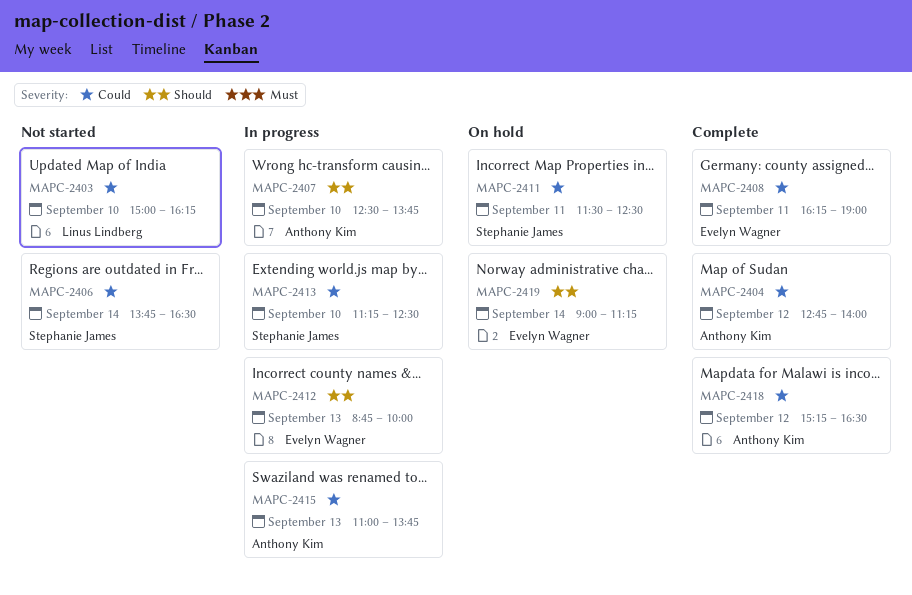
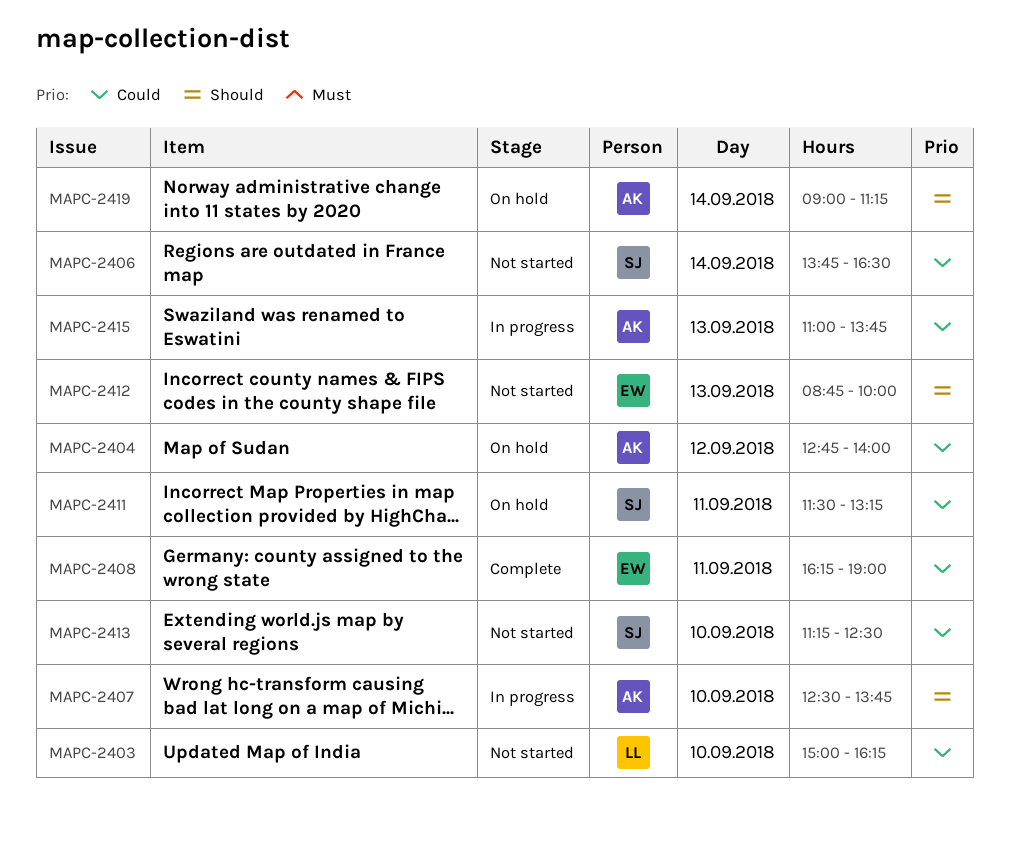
MAPC-2404, status: Complete -> On hold
MAPC-2411, ends: 12:30 -> 13:15
MAPC-2412, status: In progress -> Not started
MAPC-2413, status: In progress -> Not started
MAPC-2418: present -> none
MAPC-2419, owner: Evelyn Wagner -> Anthony Kim

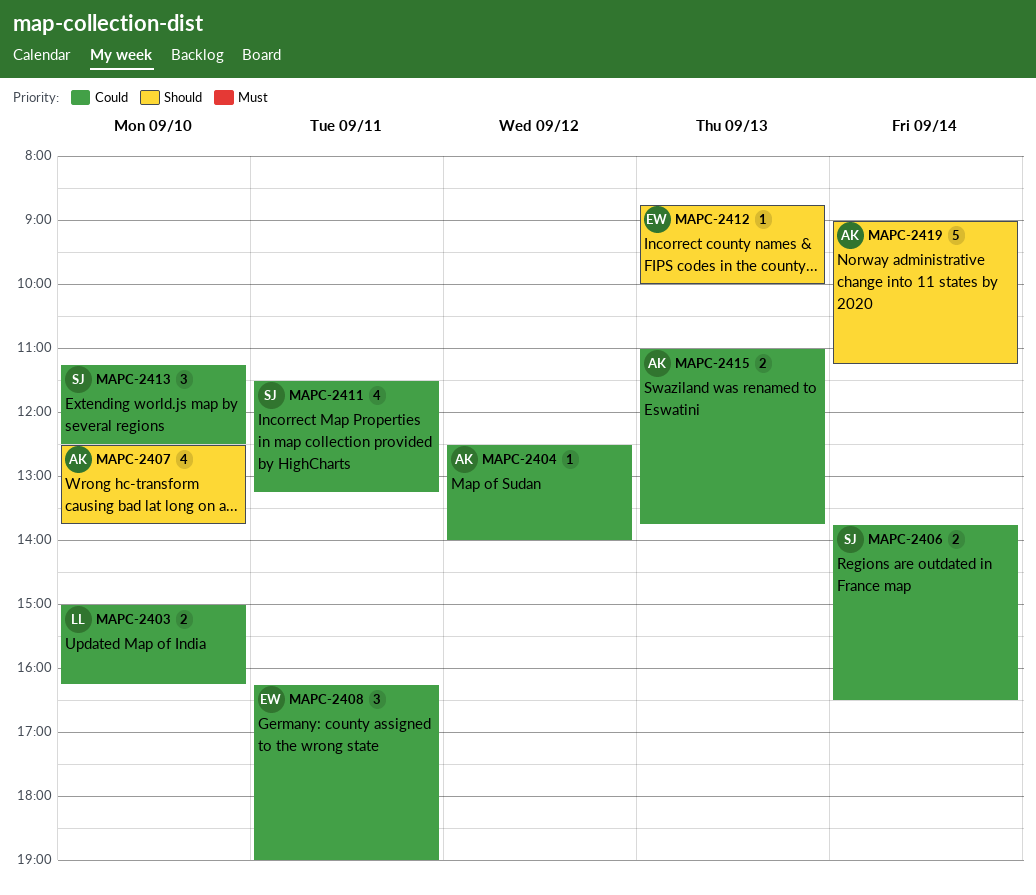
MAPC-2404, begins: 12:45 -> 12:30

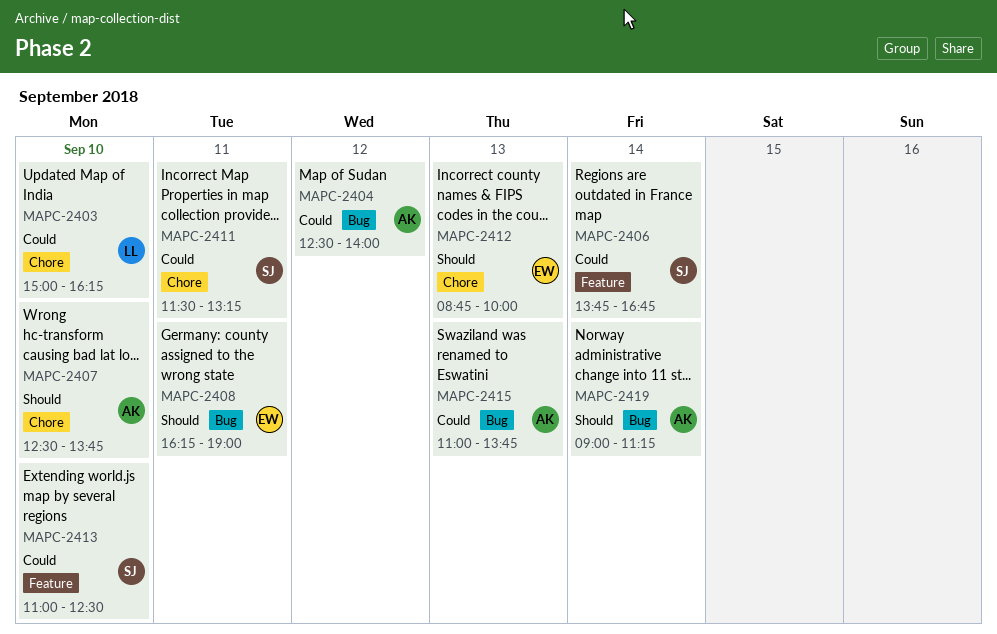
MAPC-2406, ends: 16:30 -> 16:45
MAPC-2408, priority: Could -> Should
MAPC-2413, begins: 11:15 -> 11:00

